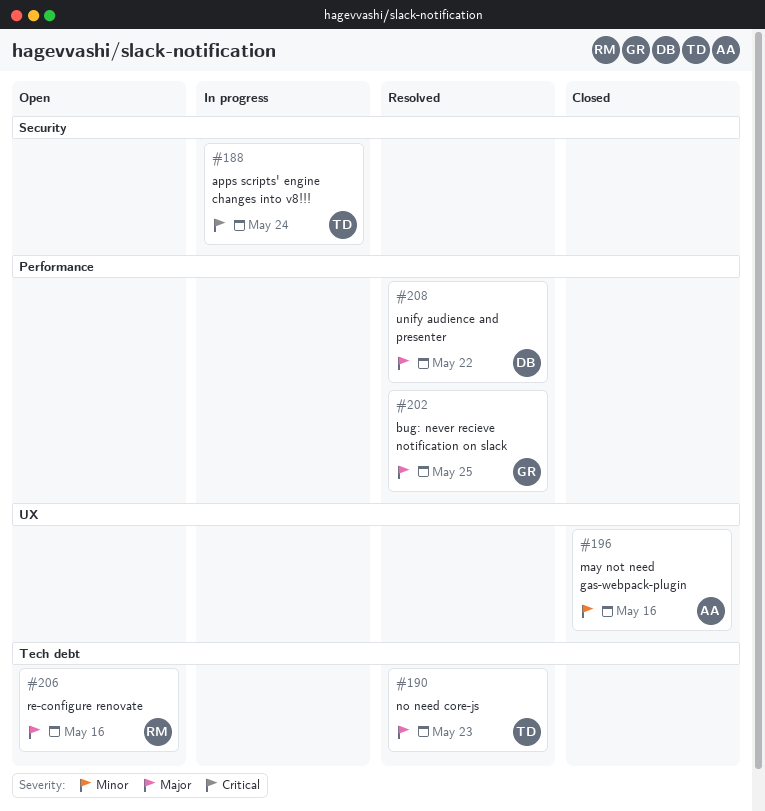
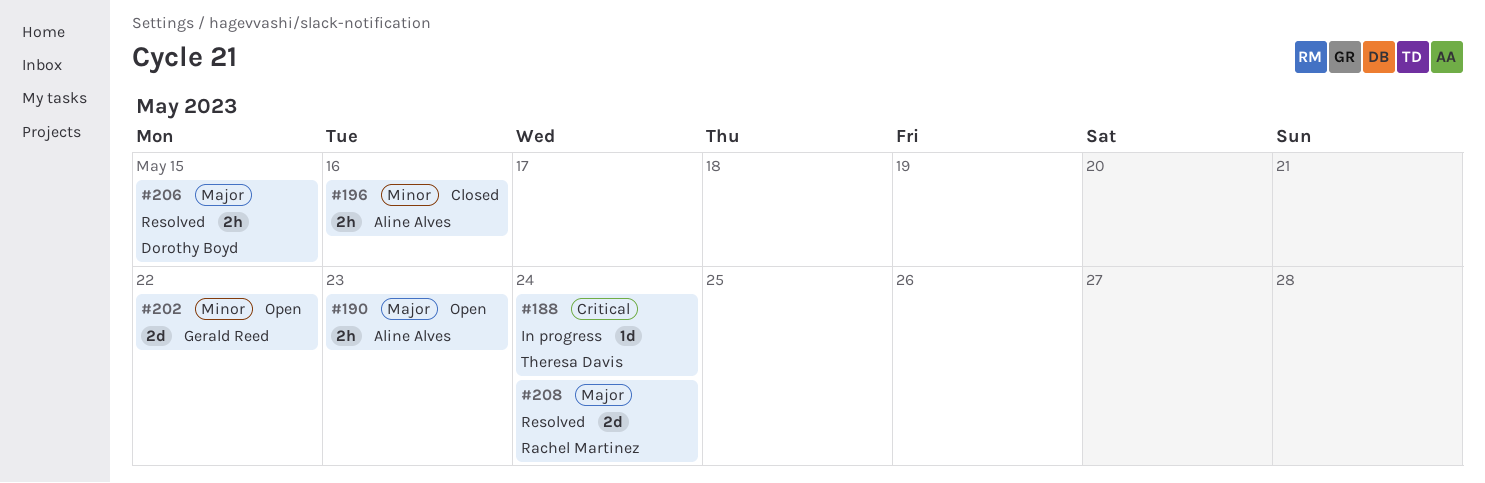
#190, status: Resolved -> Open
#190, owner: Theresa Davis -> Aline Alves
#202, status: Resolved -> Open
#202, priority: Major -> Minor
#202, due: May 25 -> May 22
#206, status: Open -> Resolved
#206, owner: Rachel Martinez -> Dorothy Boyd
#206, due: May 16 -> May 15
#208, owner: Dorothy Boyd -> Rachel Martinez
#208, due: May 22 -> May 24

